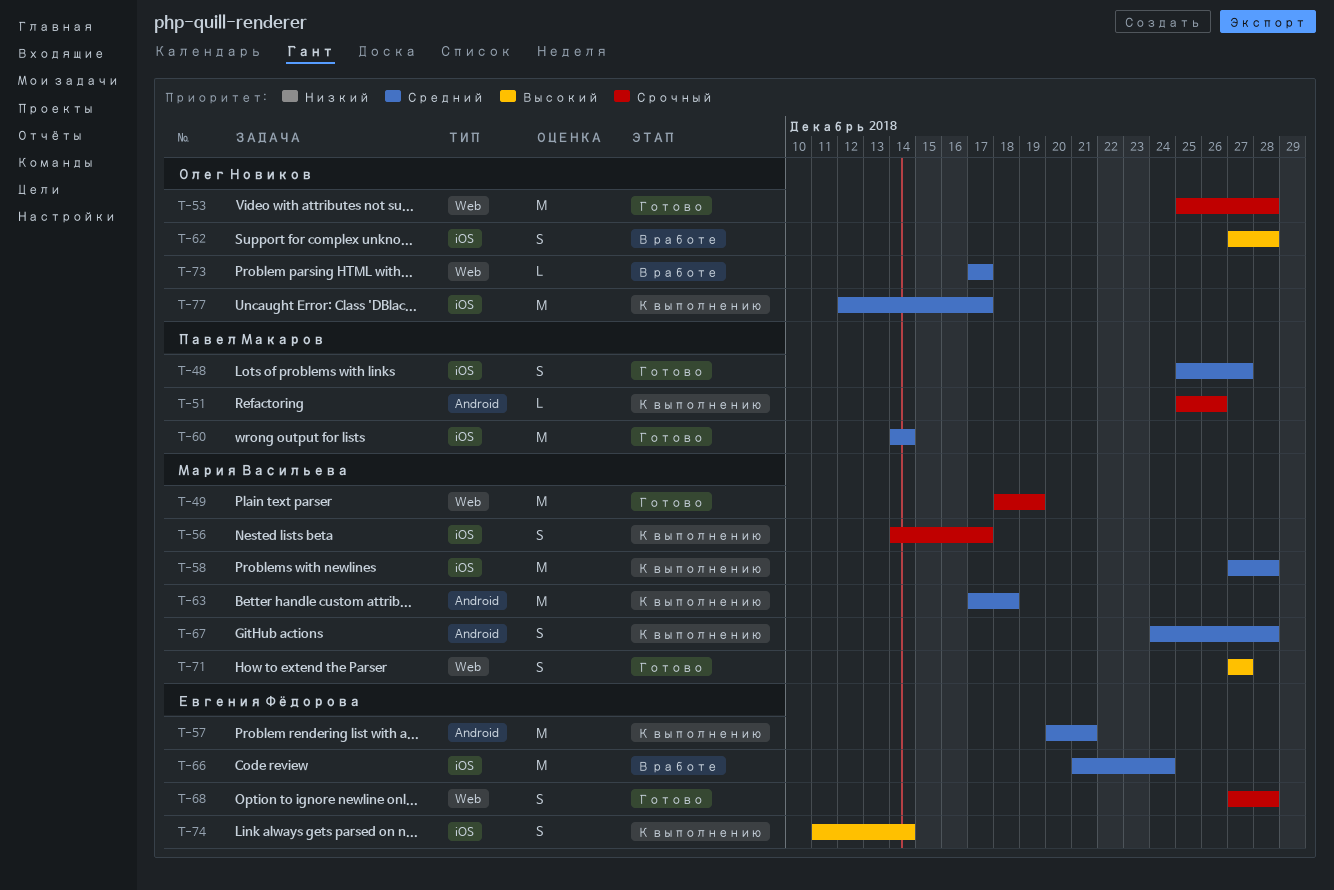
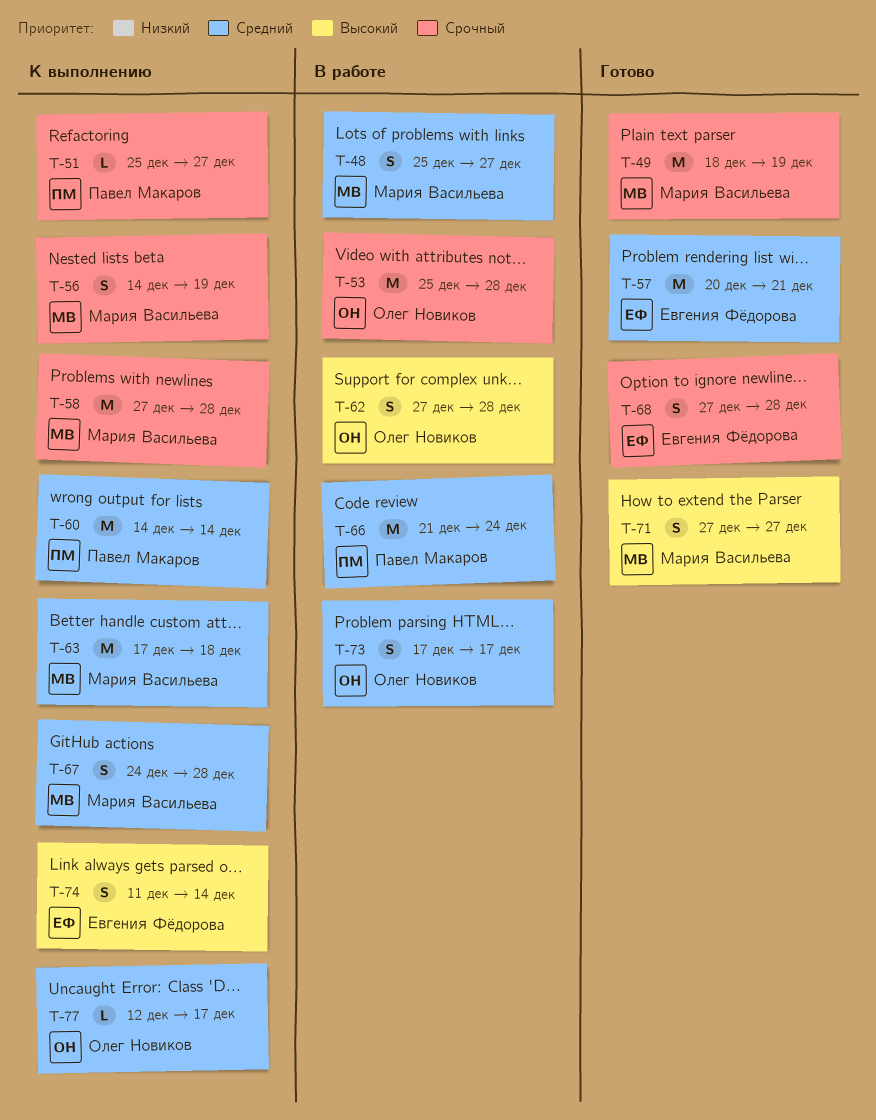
T-48, status: Готово -> В работе
T-48, owner: Павел Макаров -> Мария Васильева
T-51, due: Dec 26 -> Dec 27
T-53, status: Готово -> В работе
T-56, due: Dec 17 -> Dec 19
T-57, status: К выполнению -> Готово
T-58, priority: Средний -> Срочный
T-60, status: Готово -> К выполнению
T-66, owner: Евгения Фёдорова -> Павел Макаров
T-73, estimate: L -> S
T-77, estimate: M -> L

